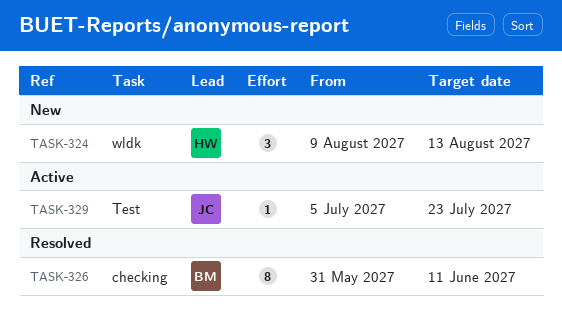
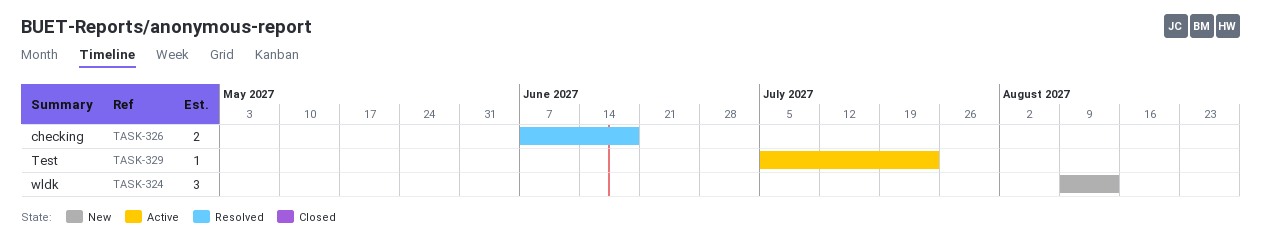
TASK-326, estimate: 8 -> 2
TASK-326, start: May 31 -> Jun 7
TASK-326, due: Jun 11 -> Jun 18

